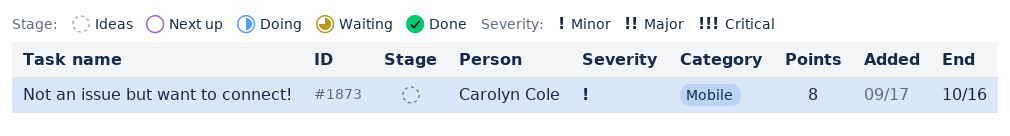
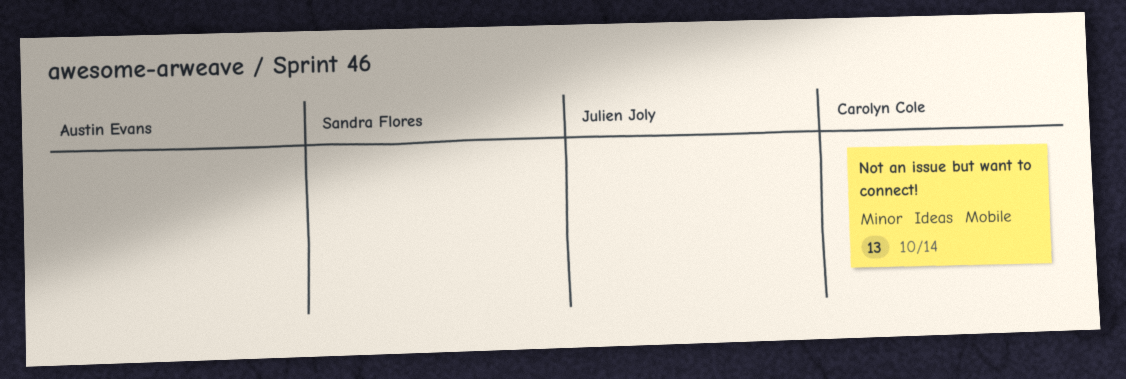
Not an issue but want to connect!, estimate: 8 -> 13
Not an issue but want to connect!, due: Oct 16 -> Oct 14

